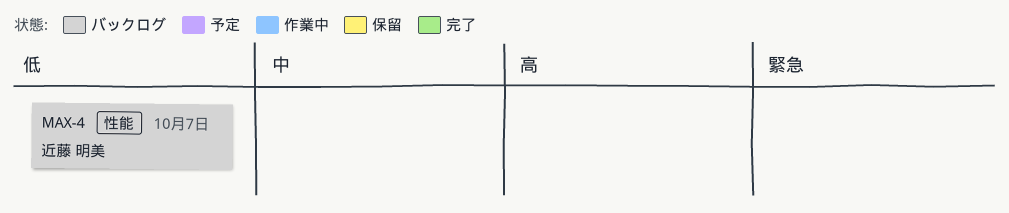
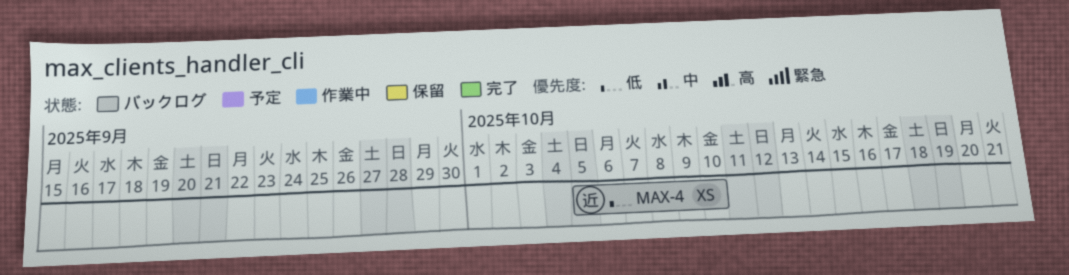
MAX-4, due: Oct 7 -> Oct 10

